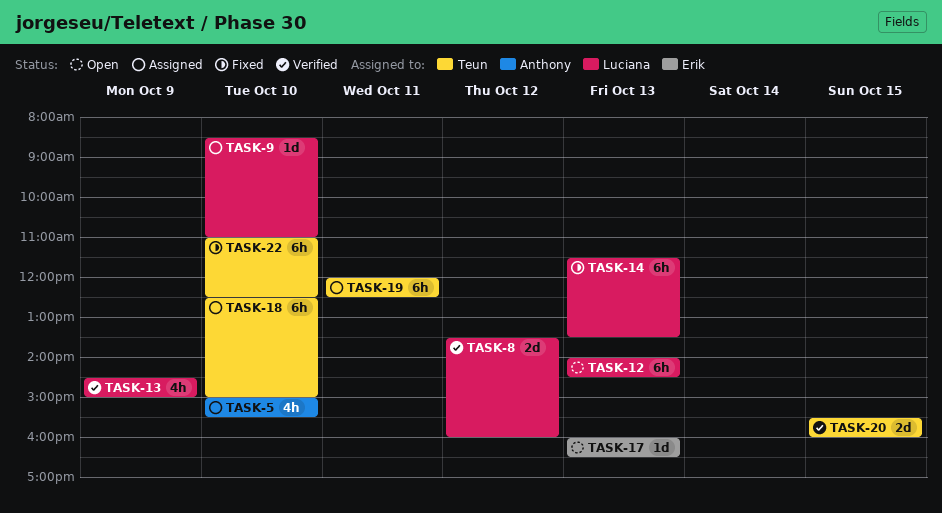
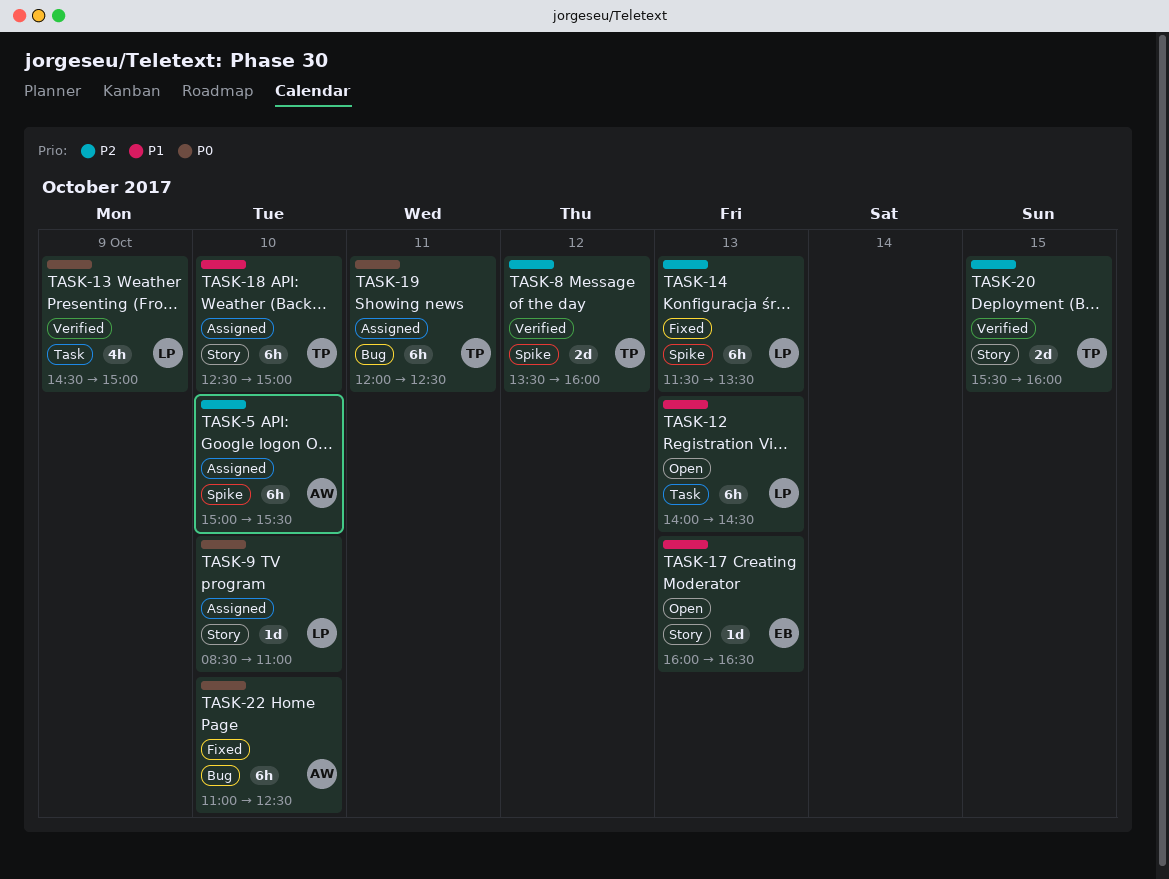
TASK-5, estimate: 4h -> 6h
TASK-8, owner: Luciana -> Teun
TASK-22, owner: Teun -> Anthony

